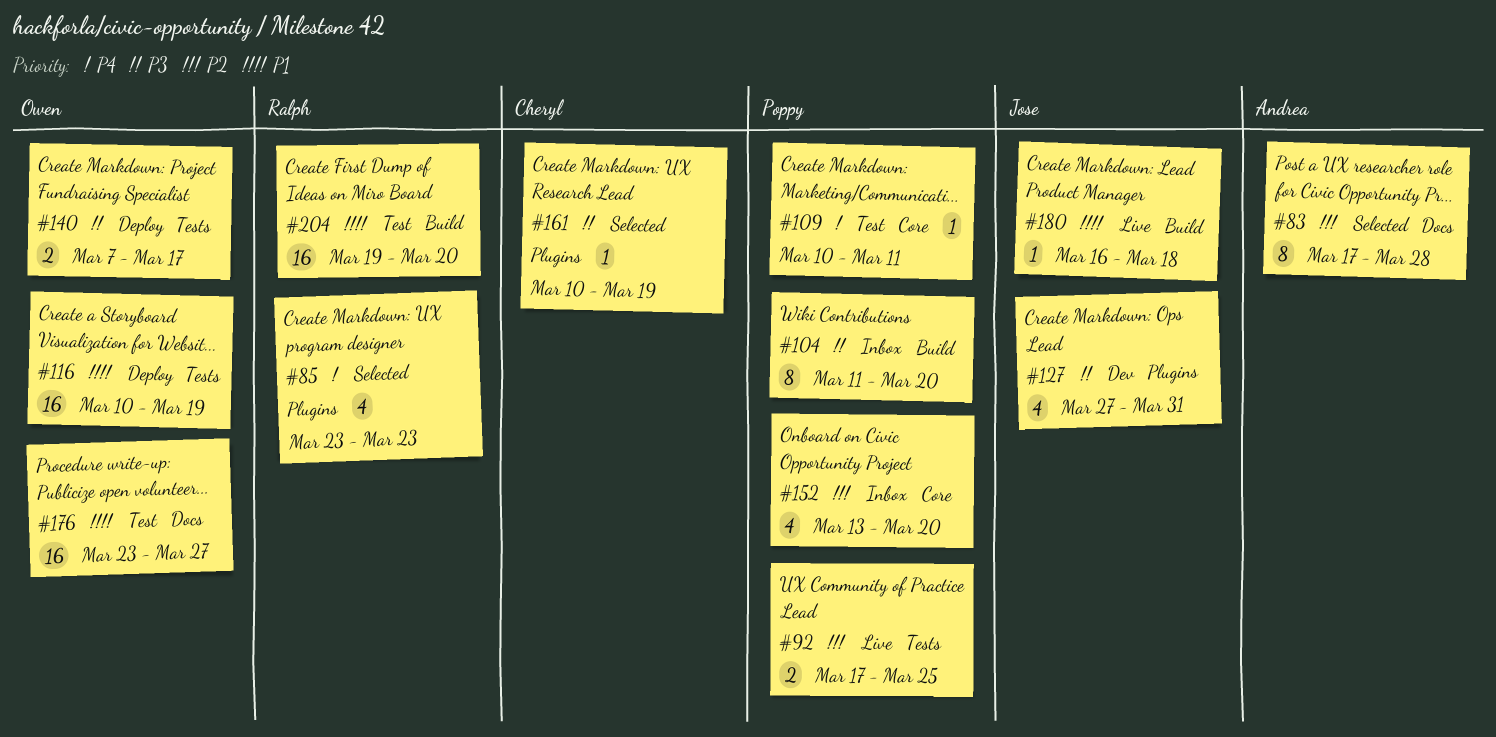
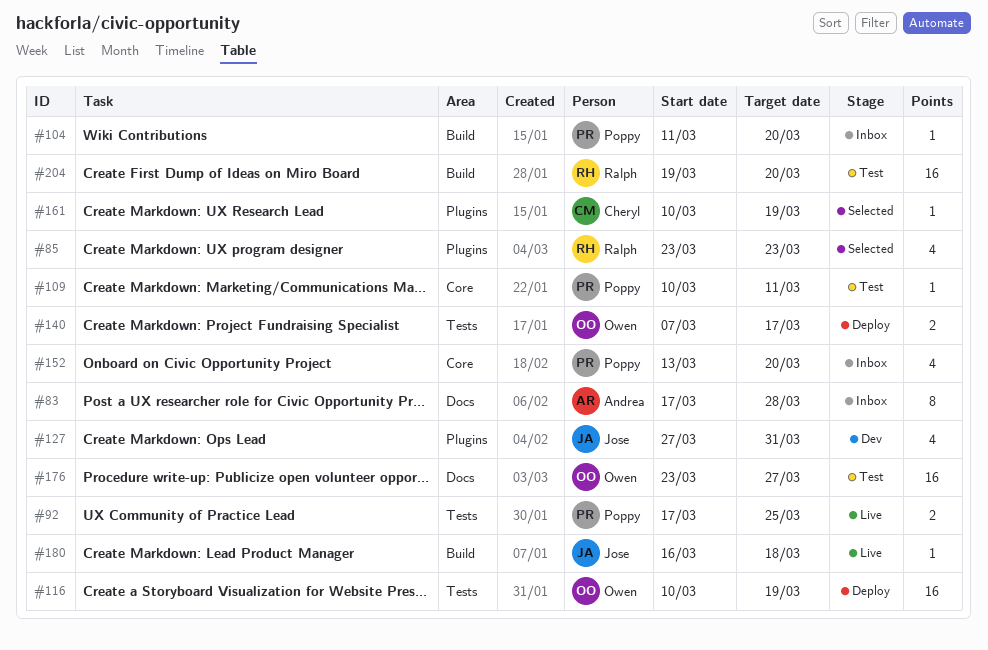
#83, status: Selected -> Inbox
#104, estimate: 8 -> 1

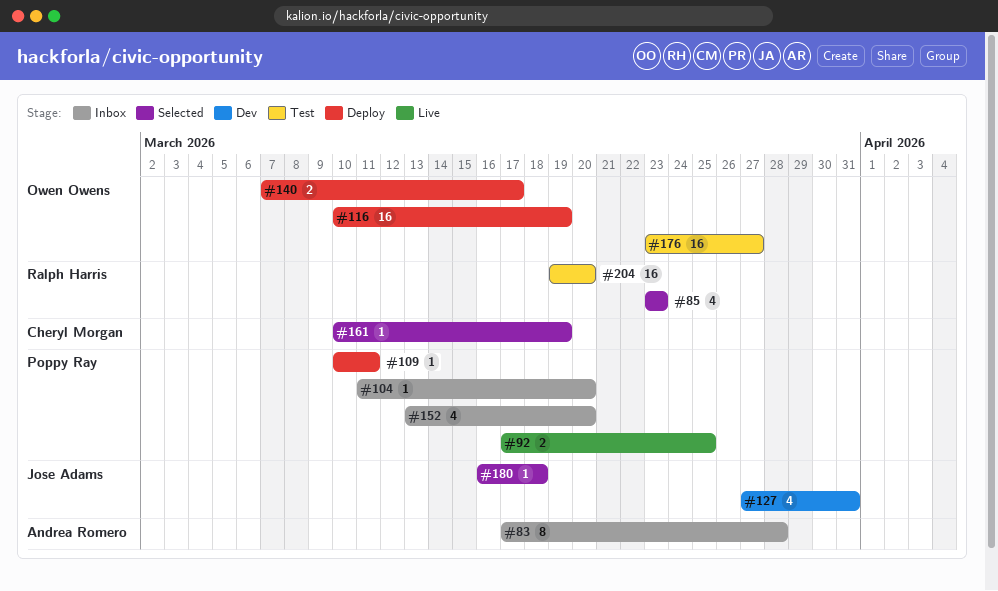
#109, status: Test -> Deploy
#180, status: Live -> Selected

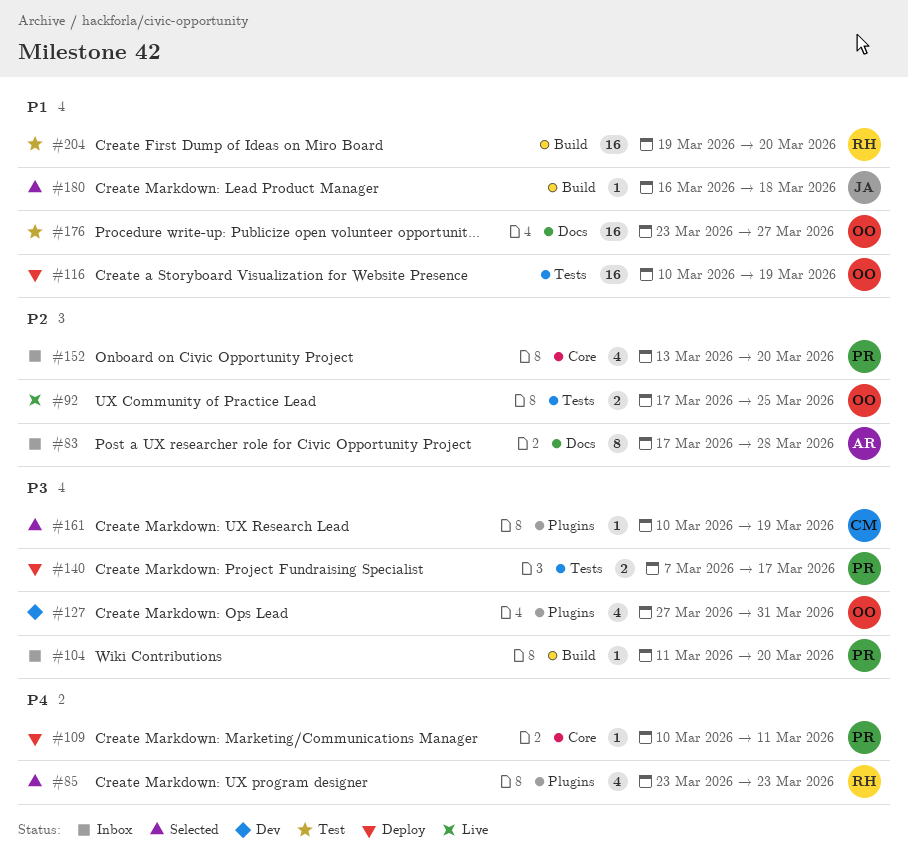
#92, owner: Poppy Ray -> Owen Owens
#127, owner: Jose Adams -> Owen Owens
#140, owner: Owen Owens -> Poppy Ray

